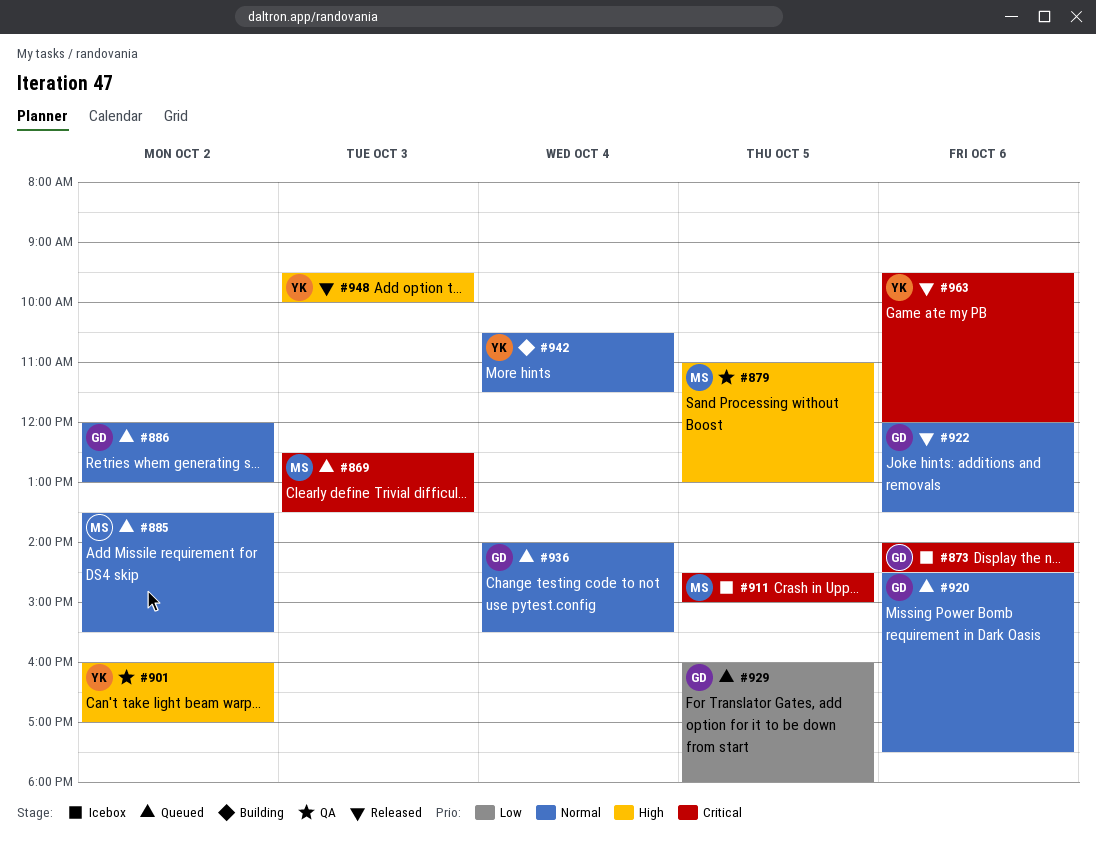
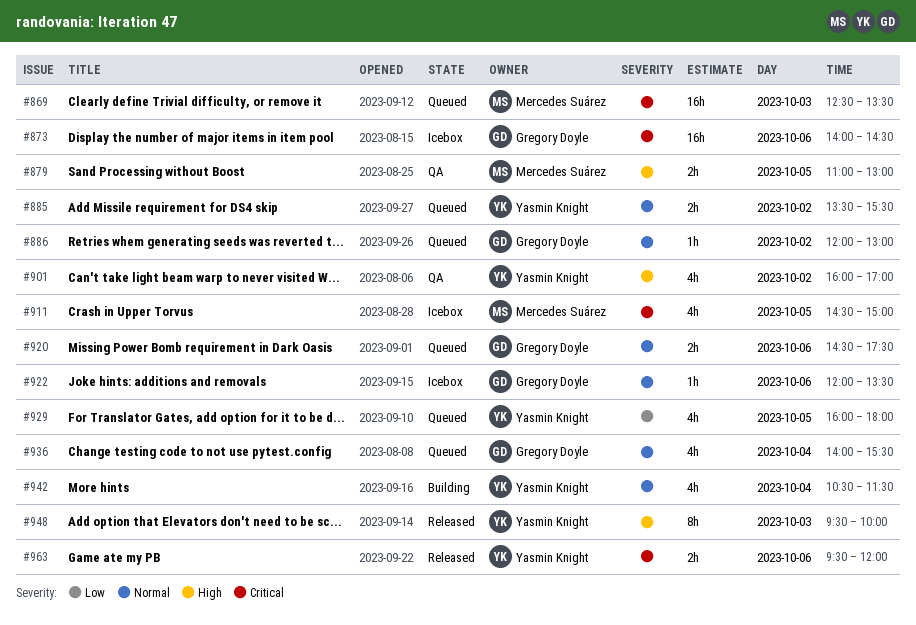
#885, owner: Mercedes Suárez -> Yasmin Knight
#922, status: Released -> Icebox
#929, owner: Gregory Doyle -> Yasmin Knight

